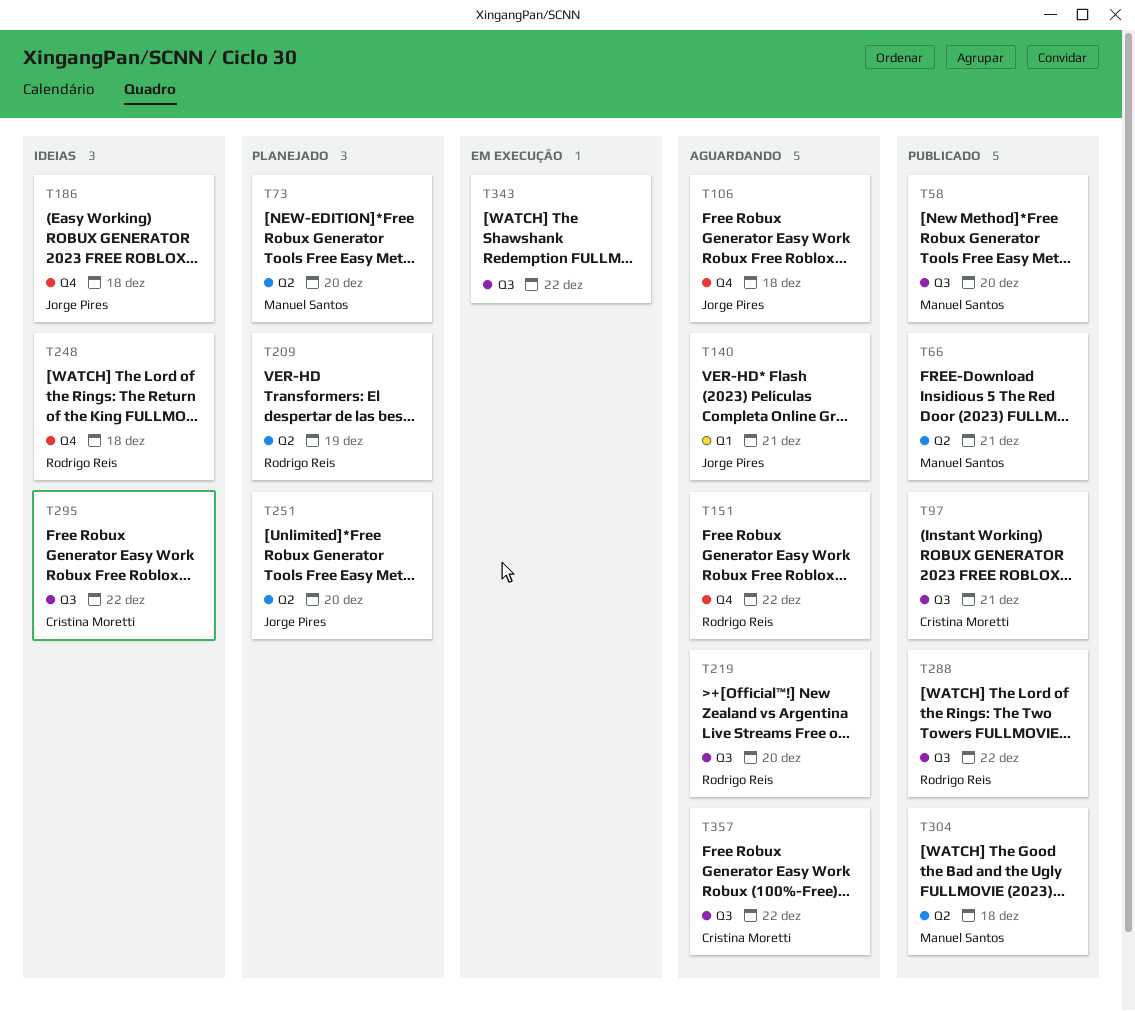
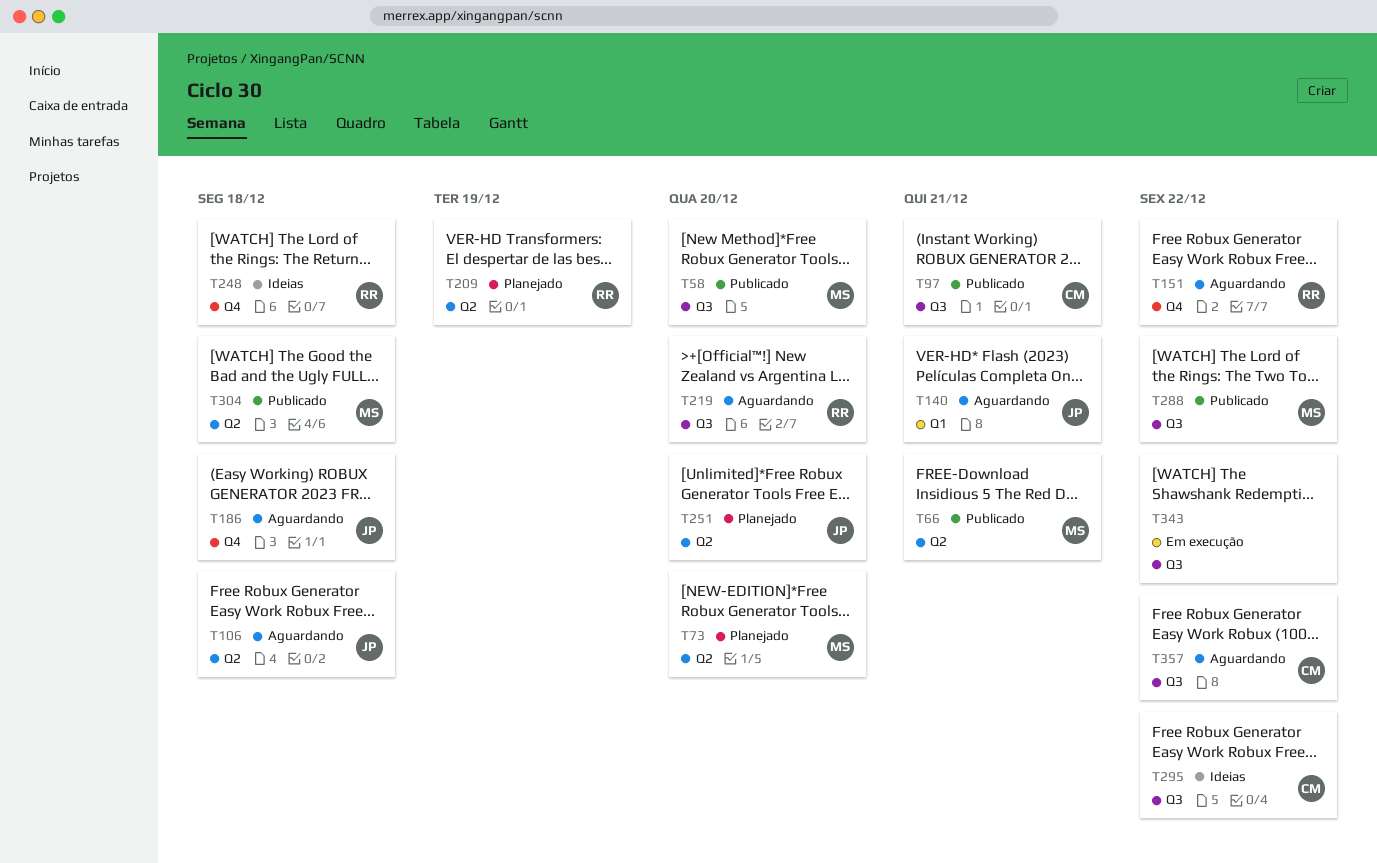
T106, label: Q4 -> Q2
T186, status: Ideias -> Aguardando
T288, owner: Rodrigo Reis -> Manuel Santos

